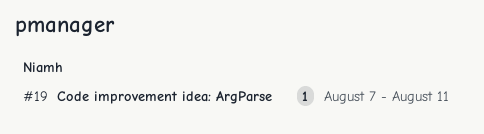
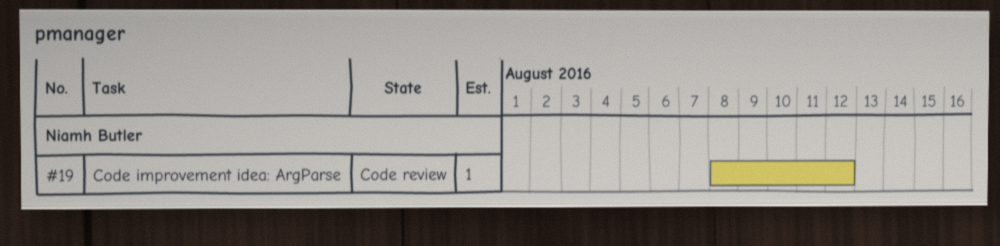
#19, start: Aug 7 -> Aug 8
#19, due: Aug 11 -> Aug 12

